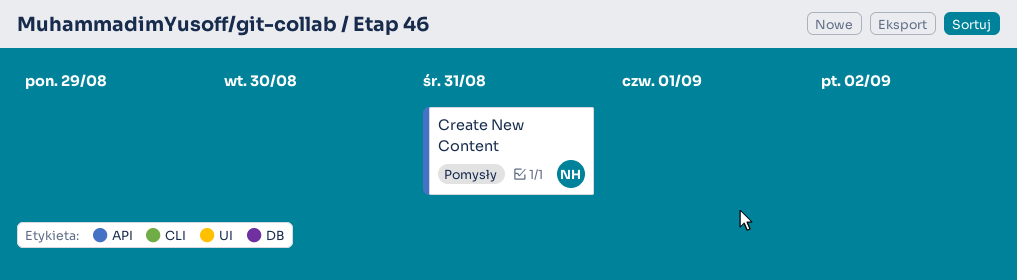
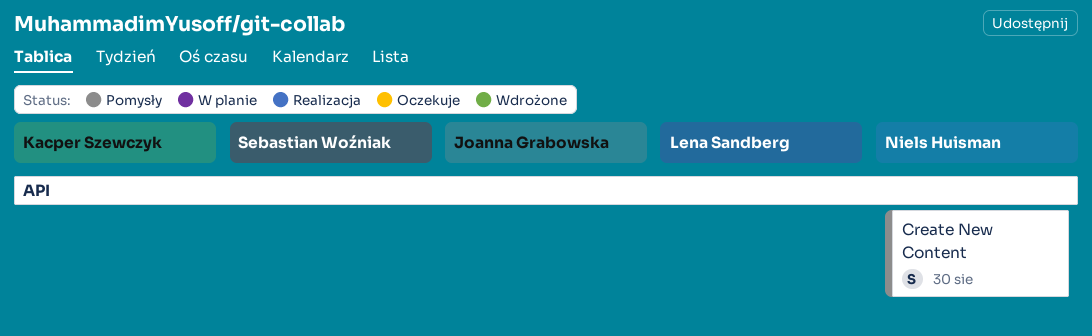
Create New Content, due: Aug 31 -> Aug 30

